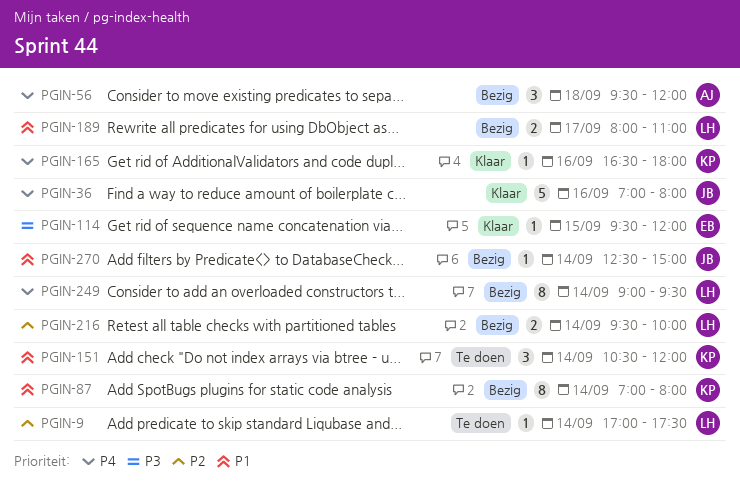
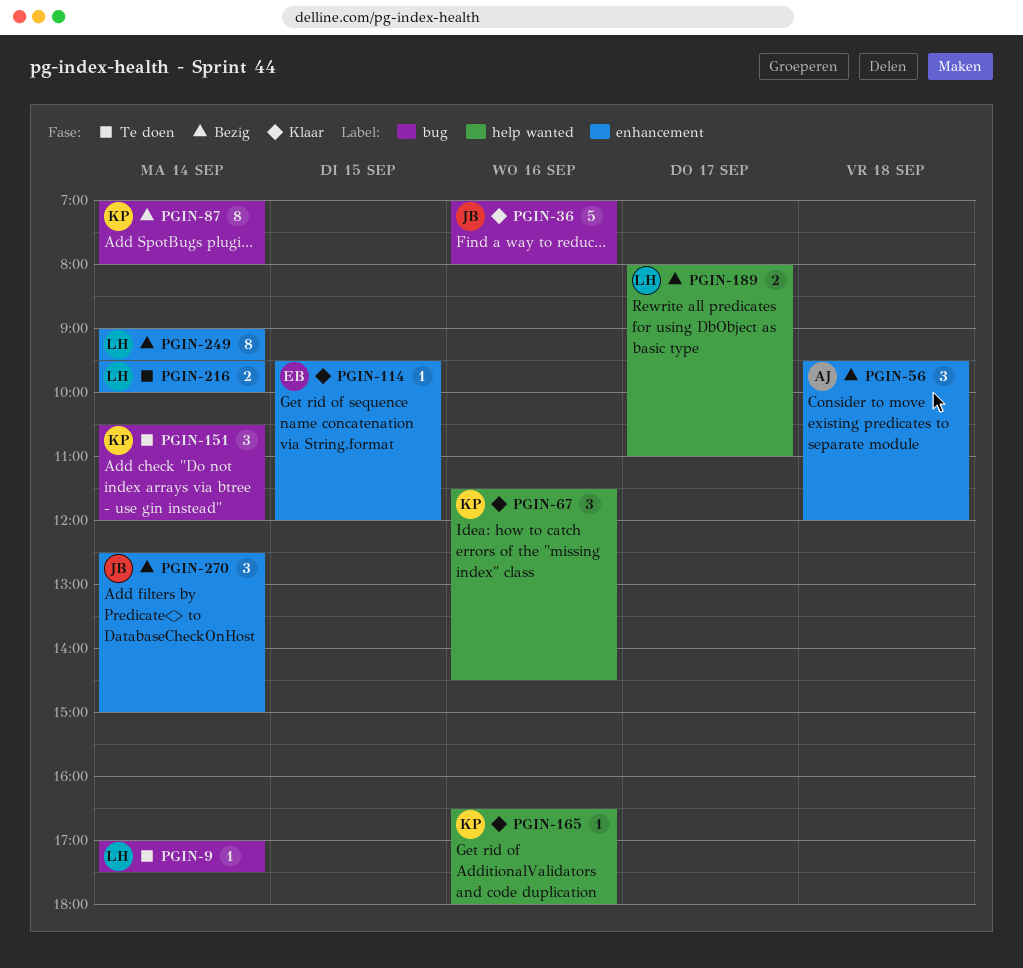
PGIN-67: none -> present
PGIN-216, status: Bezig -> Te doen
PGIN-270, estimate: 1 -> 3

